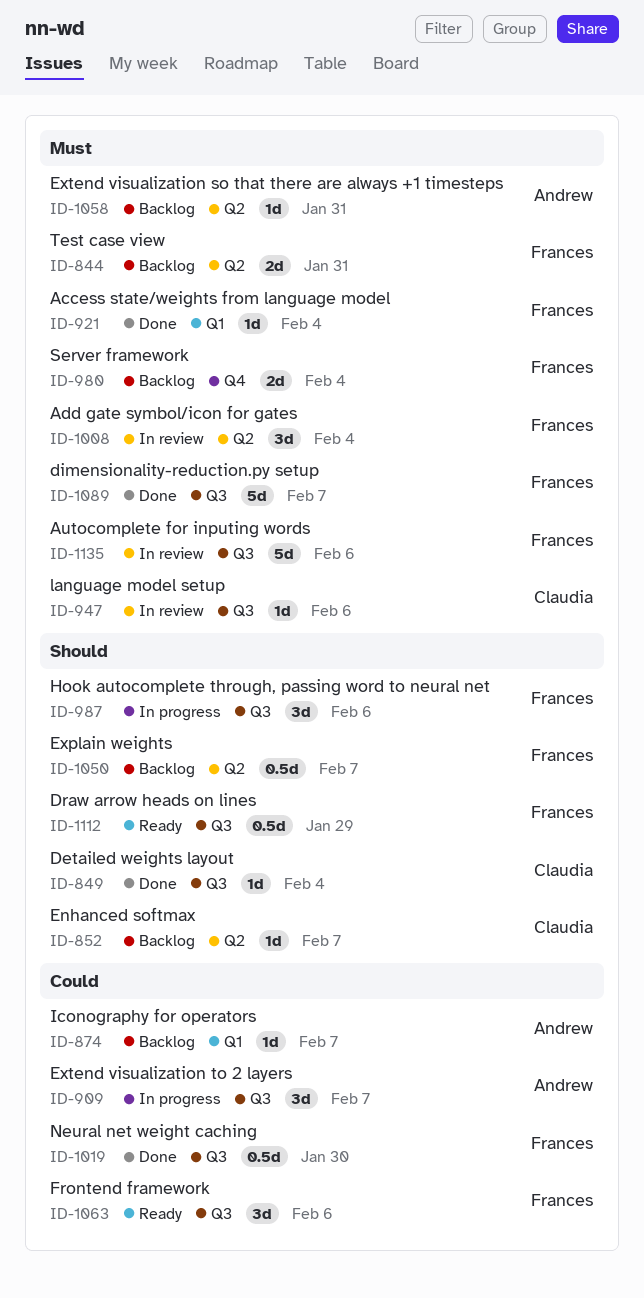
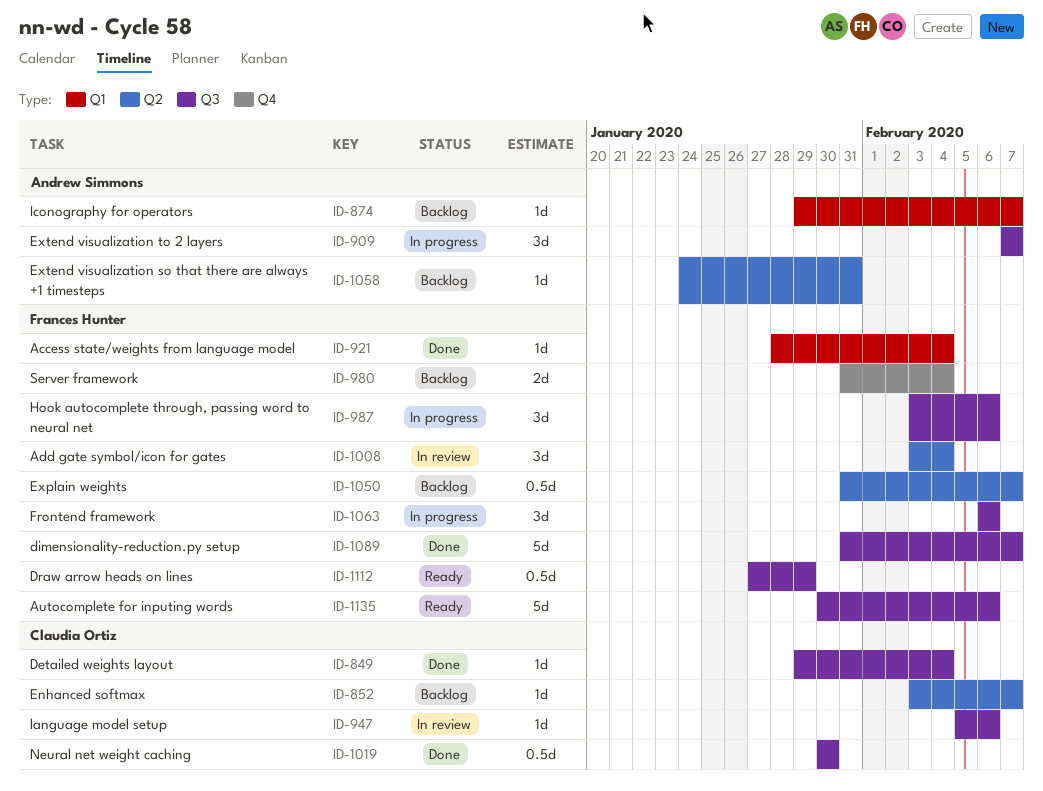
ID-844: present -> none
ID-1019, owner: Frances Hunter -> Claudia Ortiz
ID-1063, status: Ready -> In progress
ID-1135, status: In review -> Ready

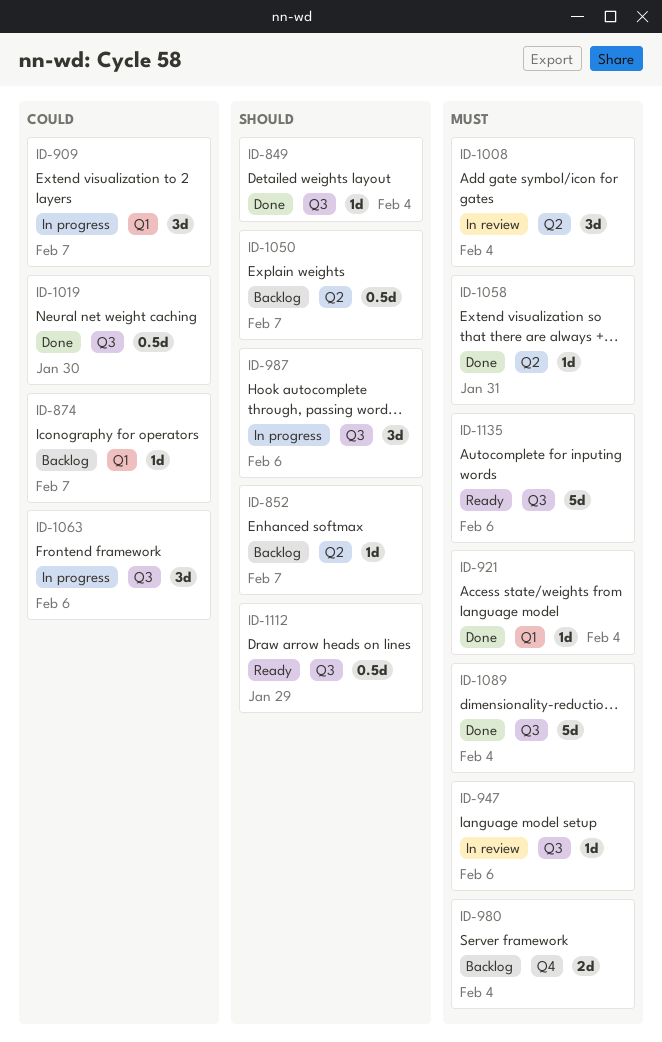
ID-909, label: Q3 -> Q1
ID-1058, status: Backlog -> Done
ID-1089, due: Feb 7 -> Feb 4

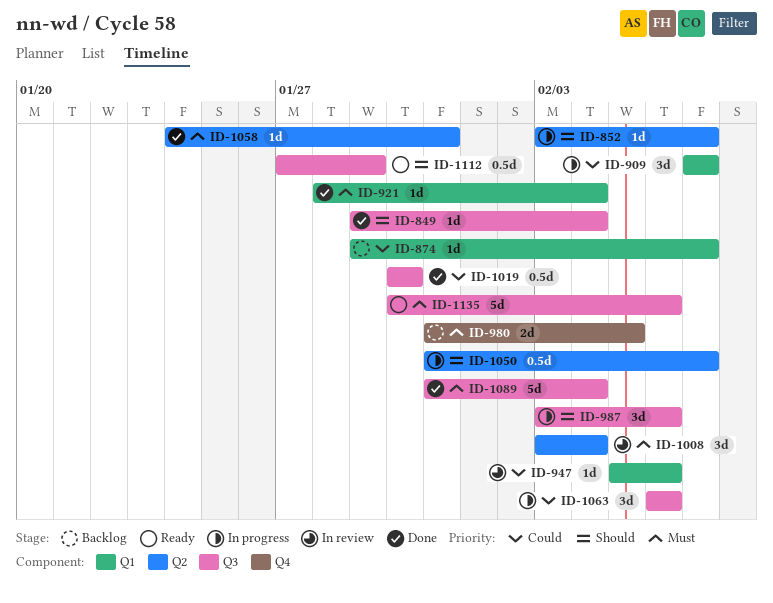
ID-852, status: Backlog -> In progress
ID-947, priority: Must -> Could
ID-947, label: Q3 -> Q1
ID-980, due: Feb 4 -> Feb 5
ID-1050, status: Backlog -> In progress

